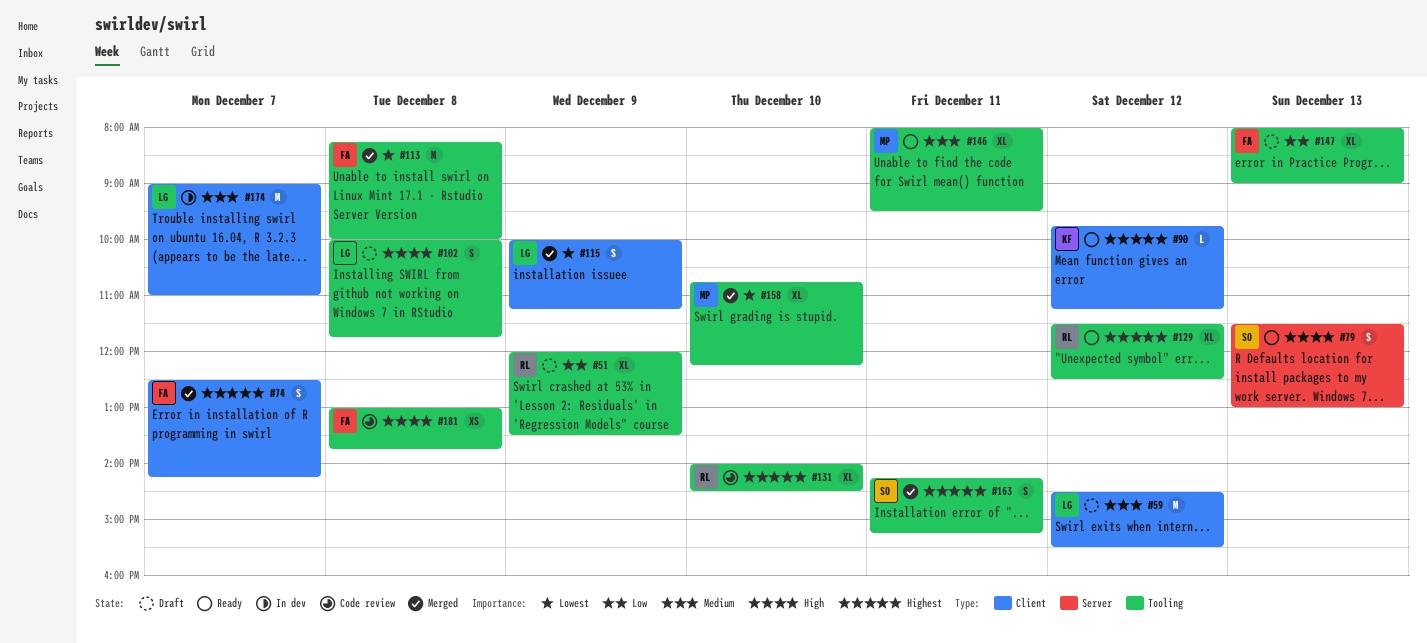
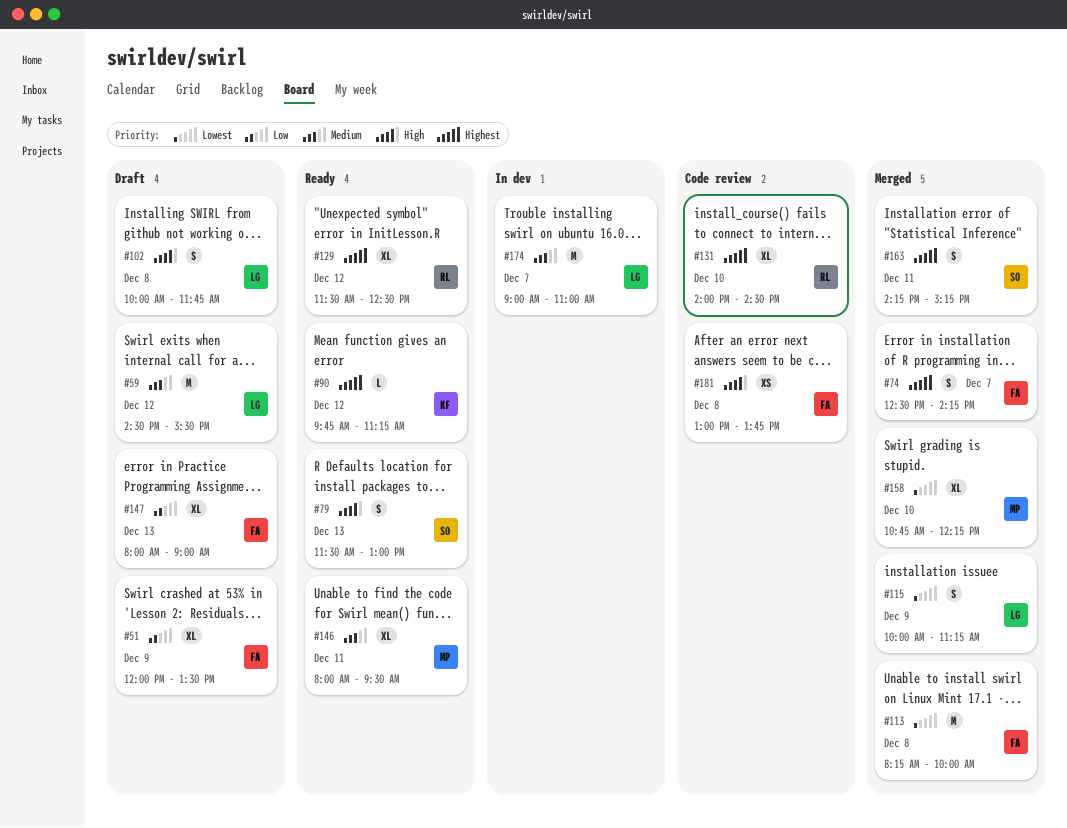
#51, owner: RL -> FA

